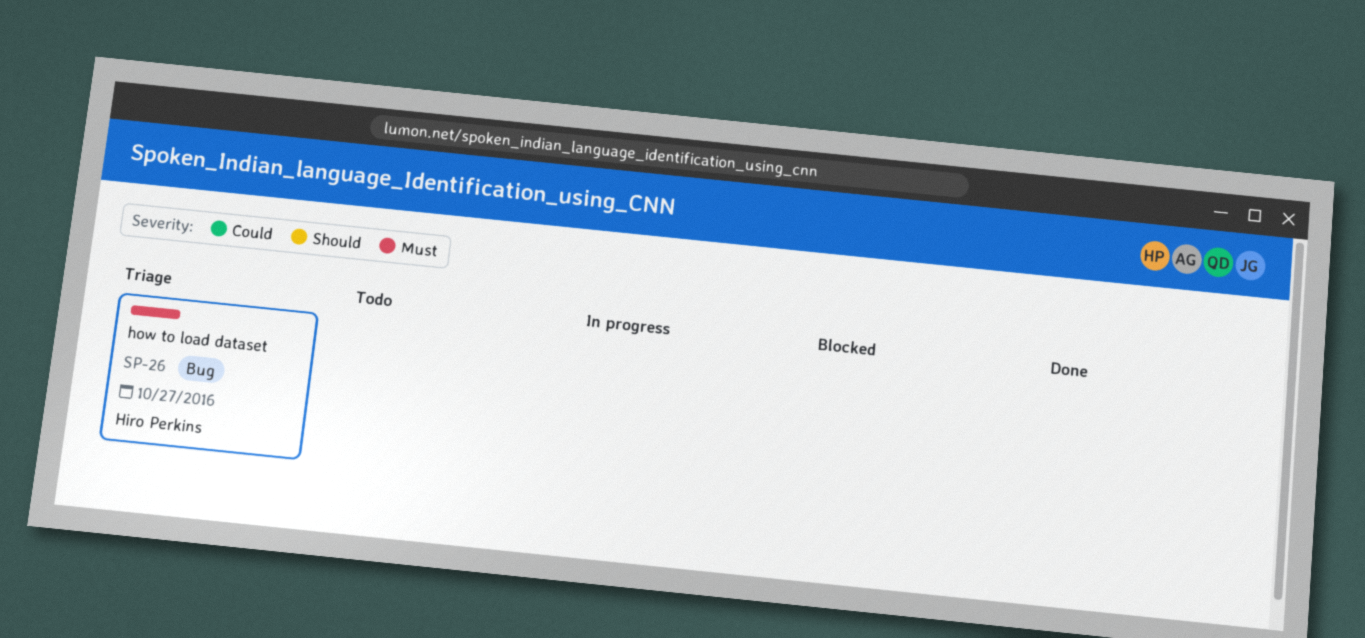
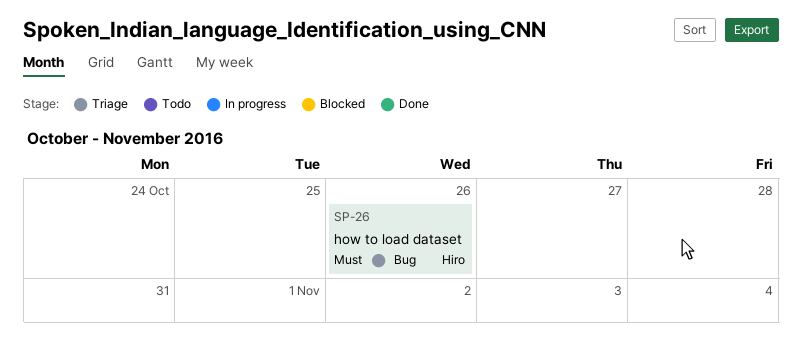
SP-26, due: Oct 27 -> Oct 26

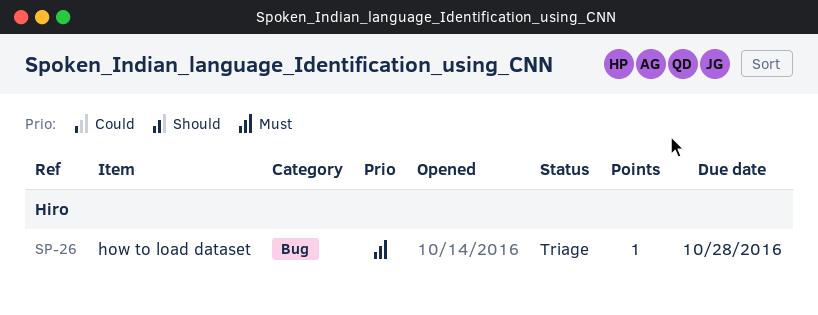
SP-26, due: Oct 26 -> Oct 28

